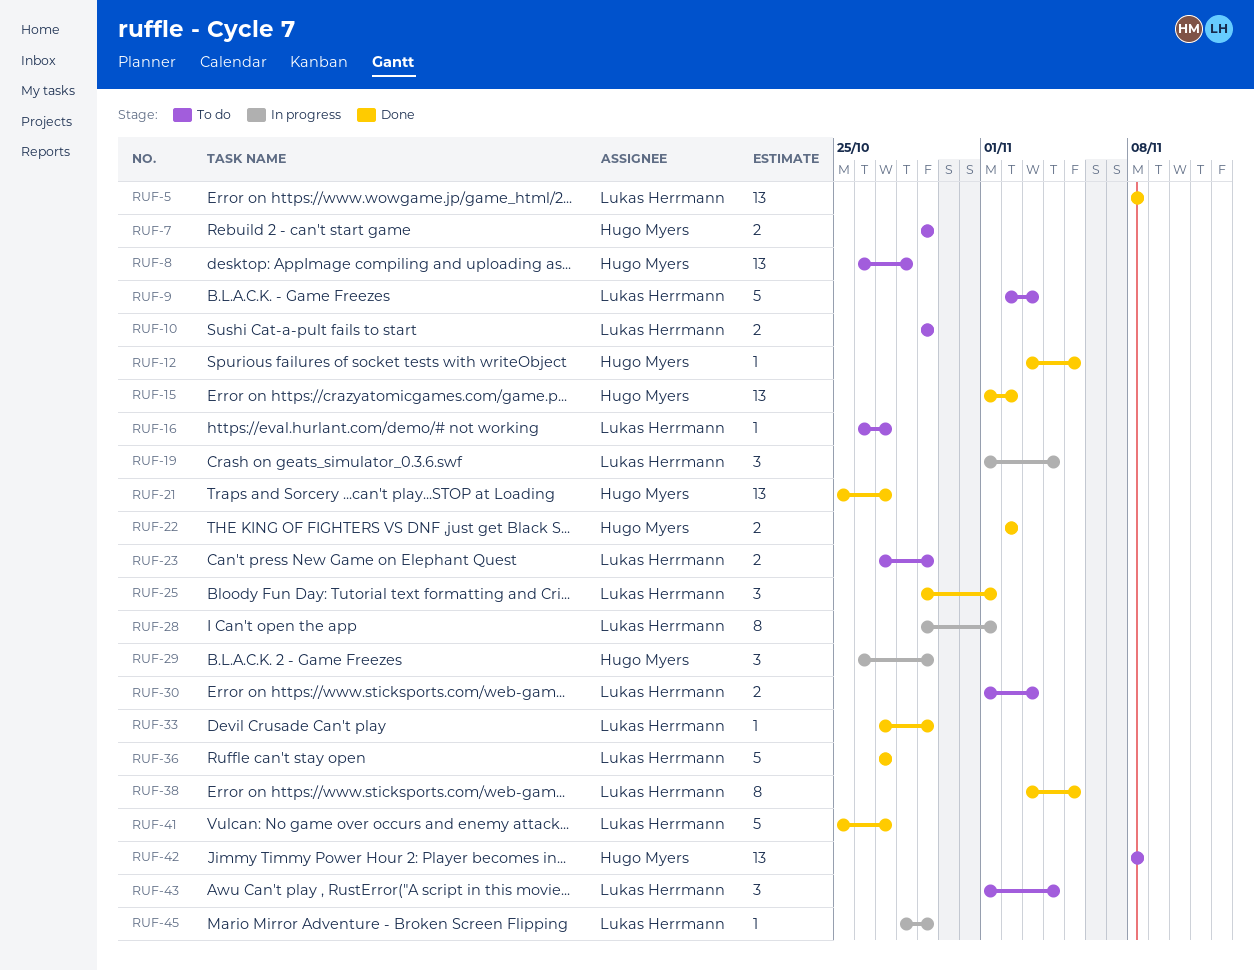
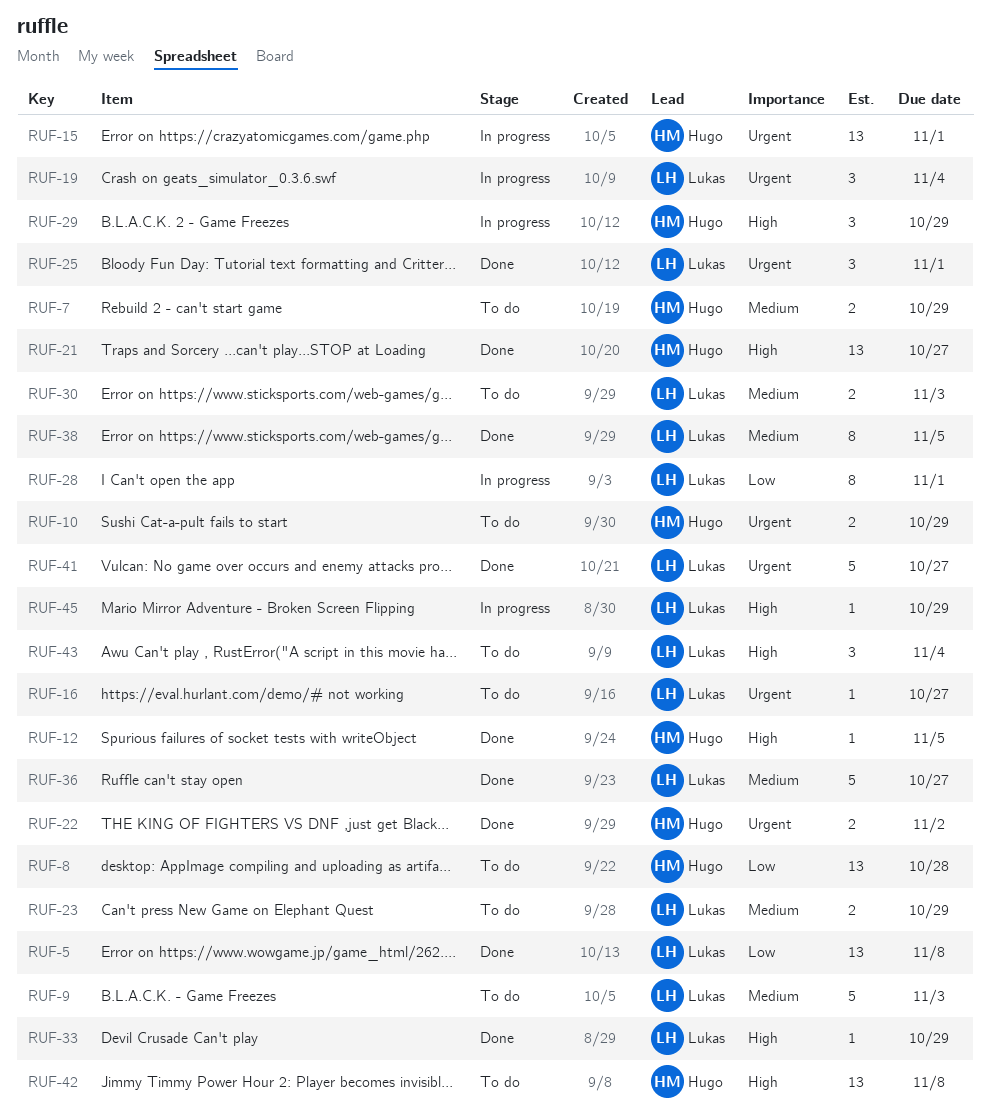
RUF-10, owner: Lukas Herrmann -> Hugo Myers
RUF-15, status: Done -> In progress
RUF-15, due: Nov 2 -> Nov 1

